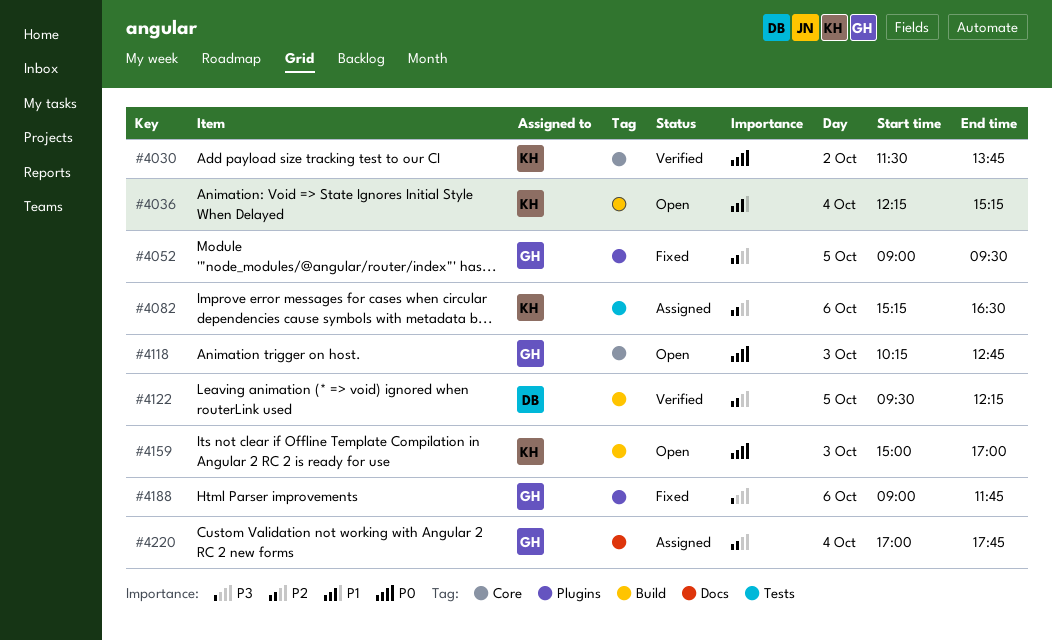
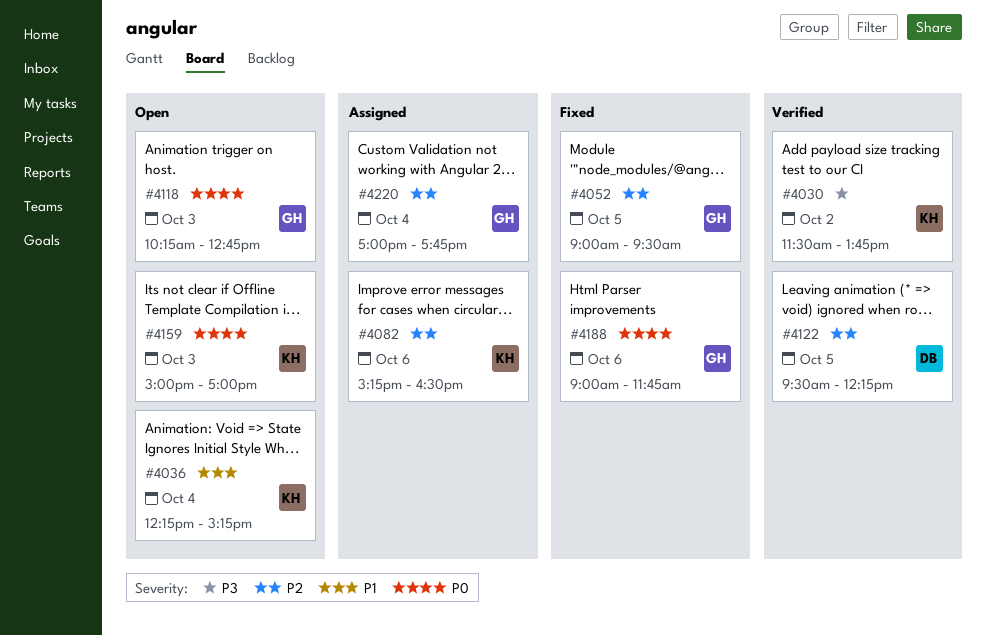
#4030, priority: P0 -> P3
#4188, priority: P3 -> P0

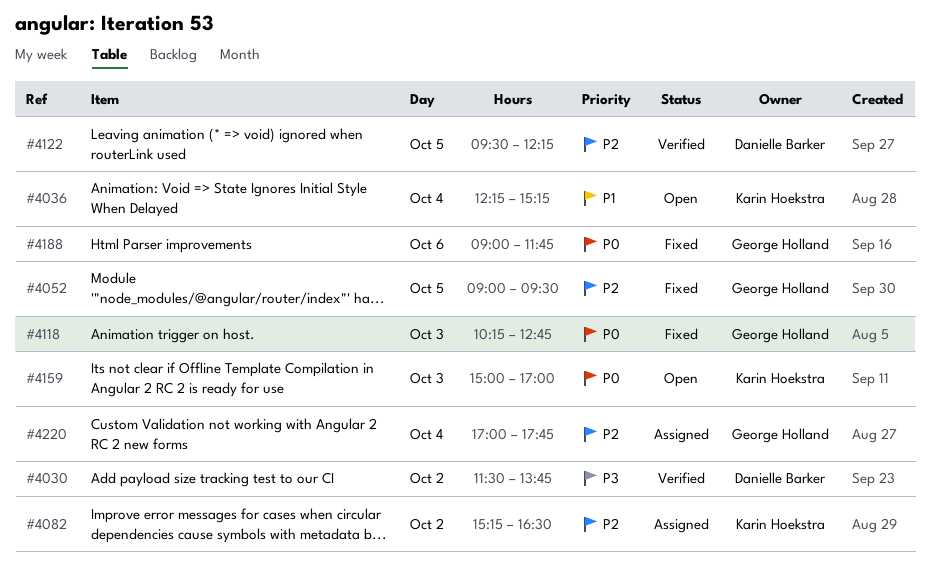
#4030, owner: Karin Hoekstra -> Danielle Barker
#4082, day: Oct 6 -> Oct 2
#4118, status: Open -> Fixed

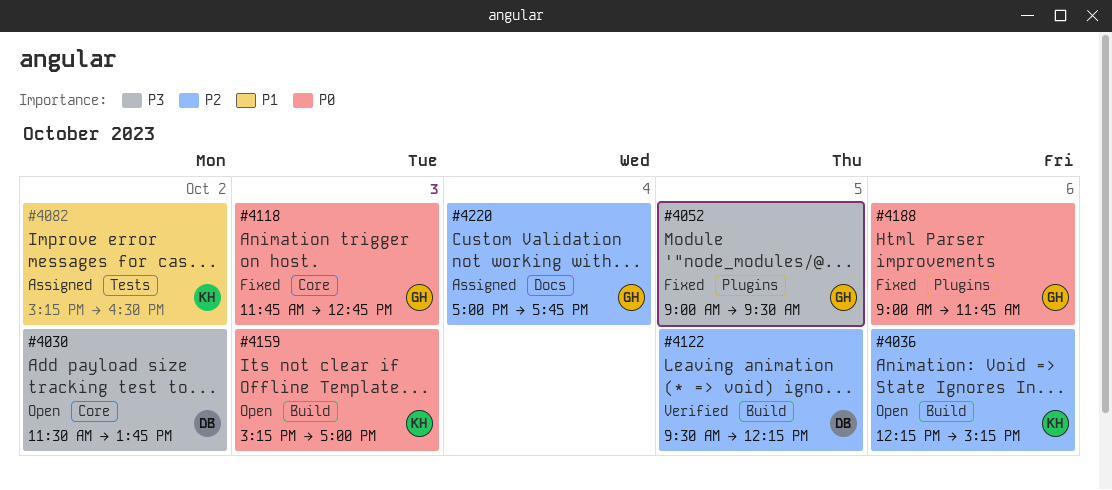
#4030, status: Verified -> Open
#4036, priority: P1 -> P2
#4036, day: Oct 4 -> Oct 6
#4052, priority: P2 -> P3
#4082, priority: P2 -> P1
#4118, begins: 10:15 -> 11:45
#4159, begins: 15:00 -> 15:15

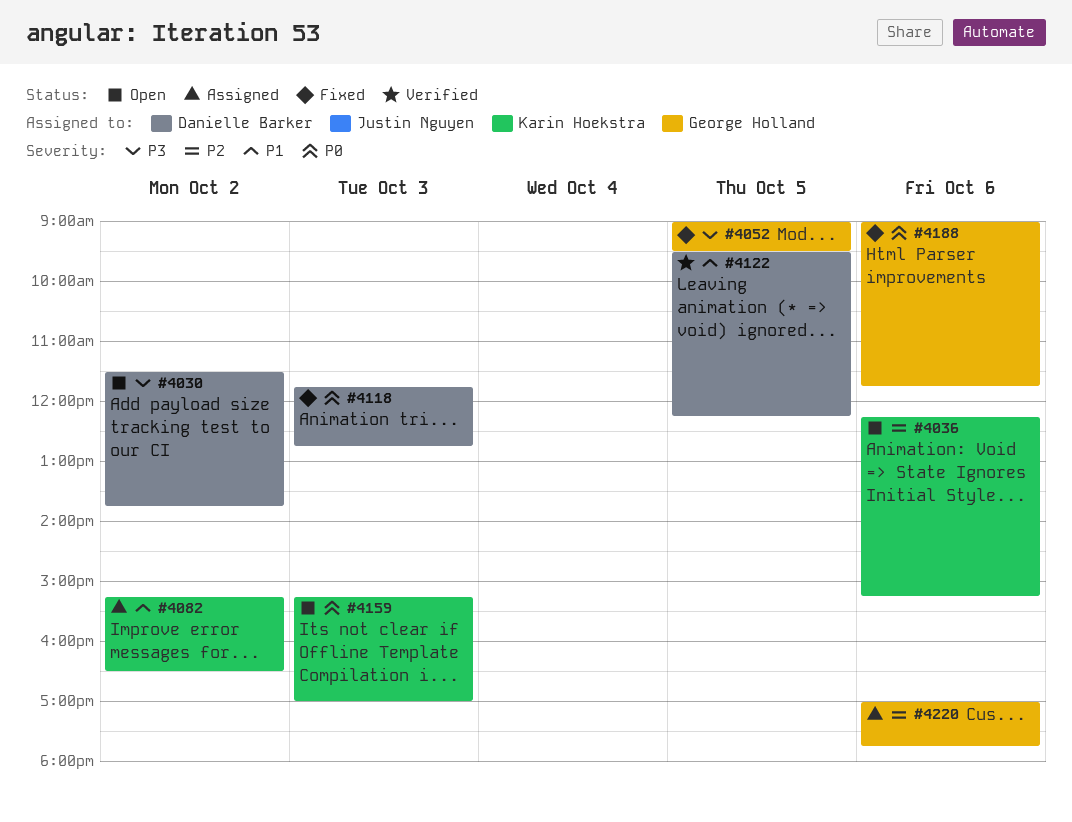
#4118, owner: George Holland -> Danielle Barker
#4122, priority: P2 -> P1
#4220, day: Oct 4 -> Oct 6

